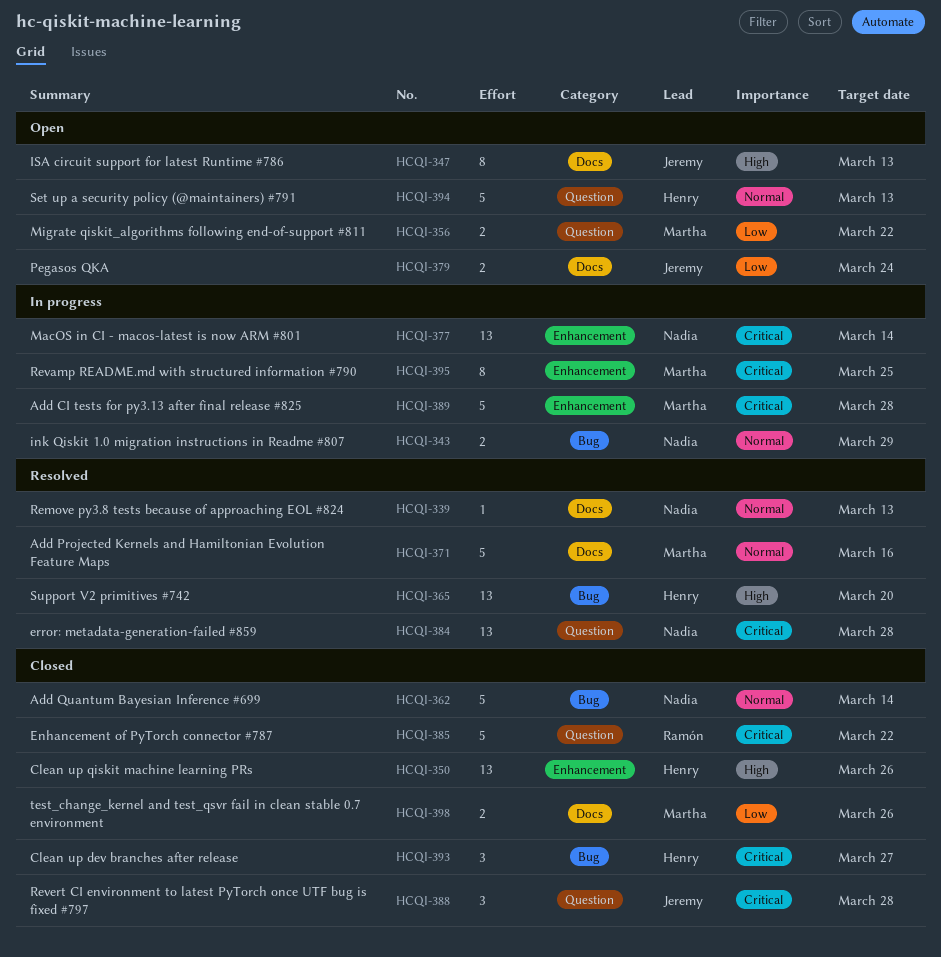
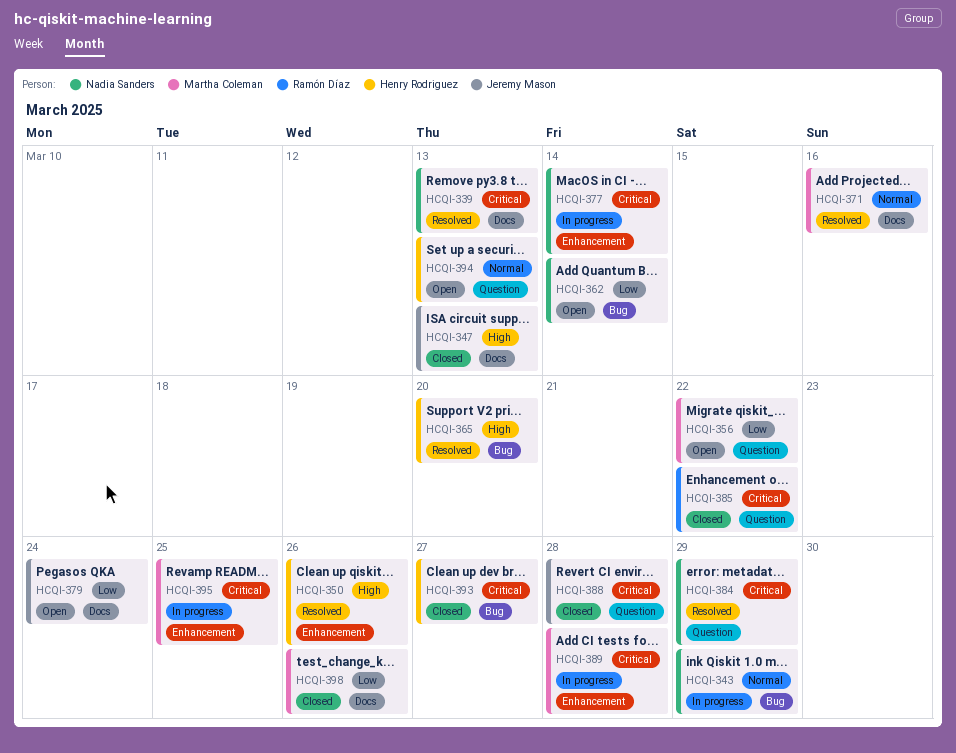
HCQI-339, priority: Normal -> Critical
HCQI-347, status: Open -> Closed
HCQI-350, status: Closed -> Resolved
HCQI-362, status: Closed -> Open
HCQI-362, priority: Normal -> Low
HCQI-384, due: Mar 28 -> Mar 29

